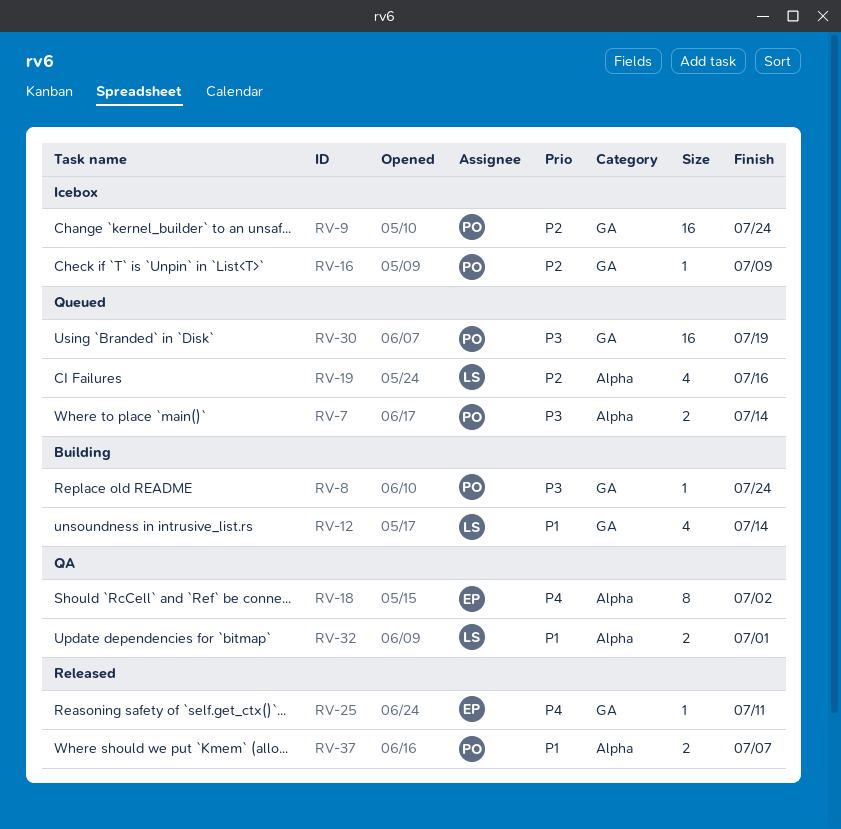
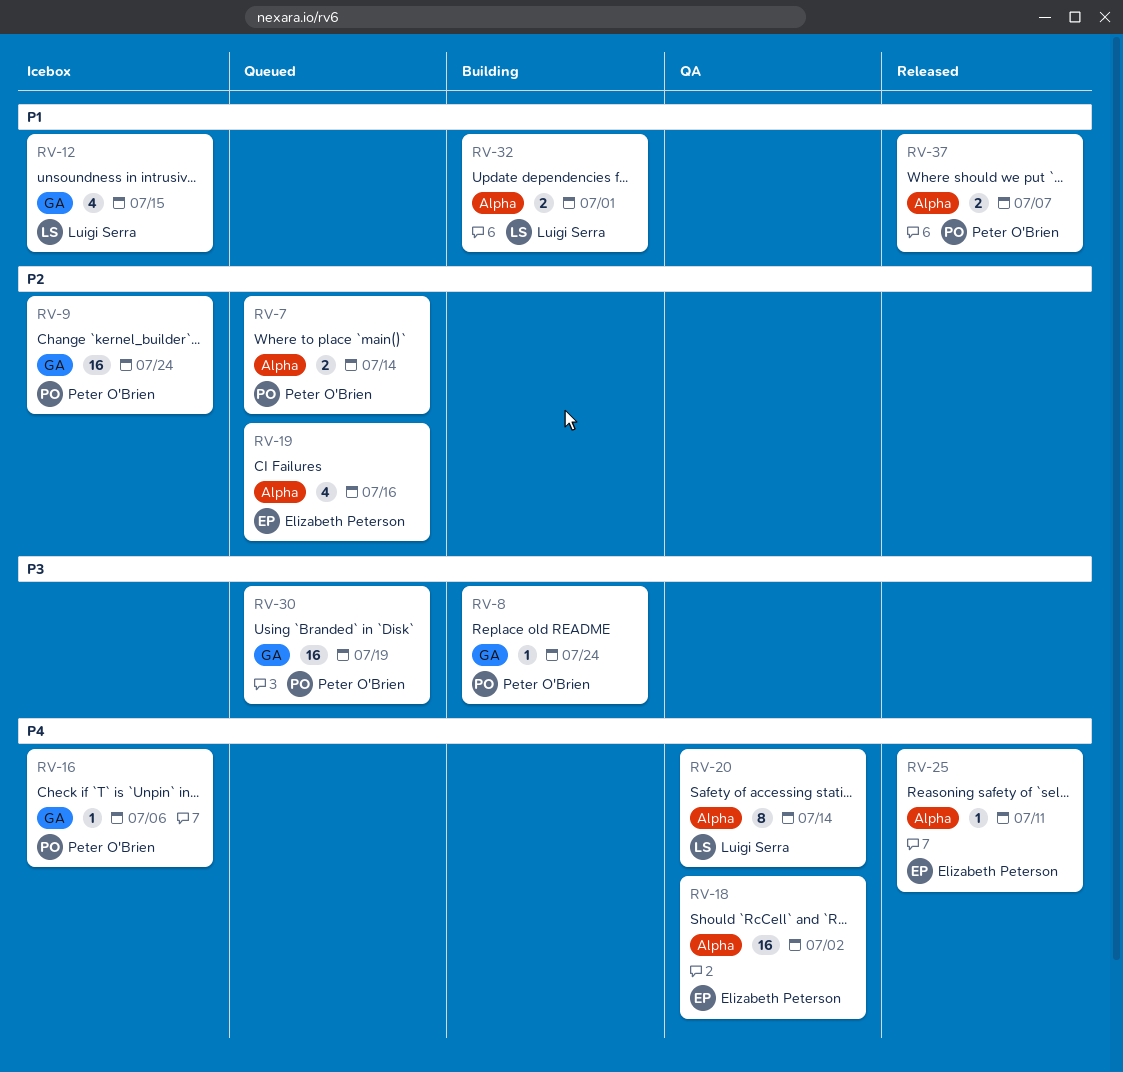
RV-7, priority: P3 -> P2
RV-12, status: Building -> Icebox
RV-12, due: Jul 14 -> Jul 15
RV-16, priority: P2 -> P4
RV-16, due: Jul 9 -> Jul 6
RV-18, estimate: 8 -> 16
RV-19, owner: Luigi Serra -> Elizabeth Peterson
RV-20: none -> present
RV-25, label: GA -> Alpha
RV-32, status: QA -> Building

